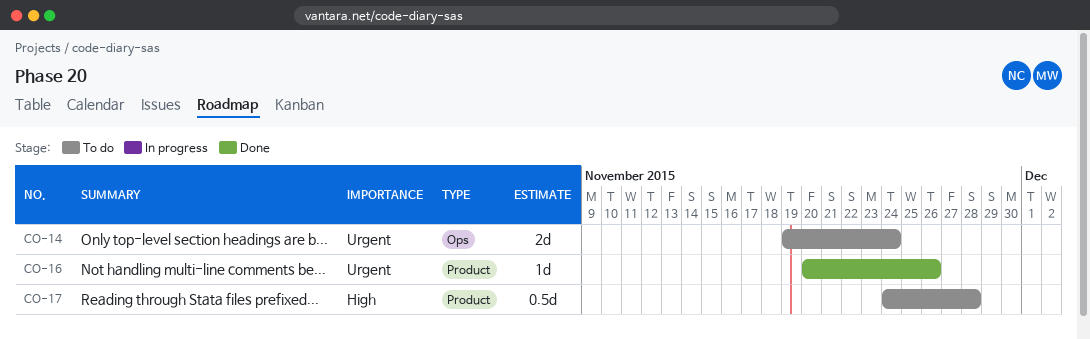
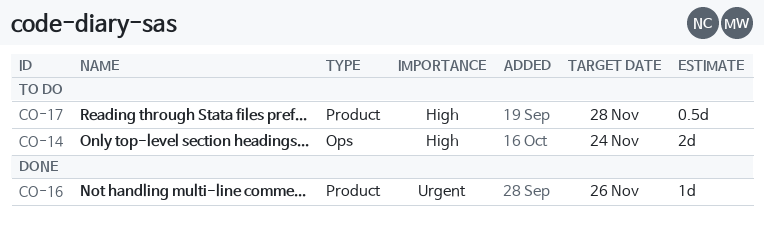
CO-14, priority: Urgent -> High

